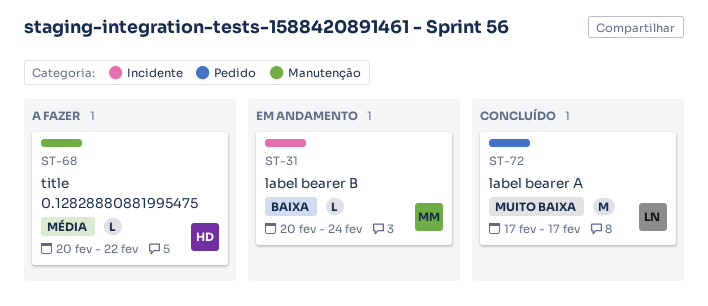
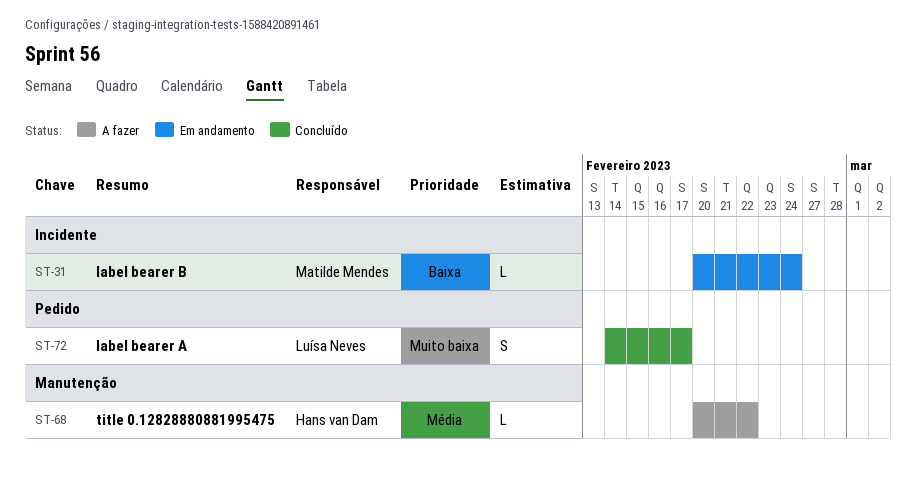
ST-72, estimate: M -> S
ST-72, start: Feb 17 -> Feb 14

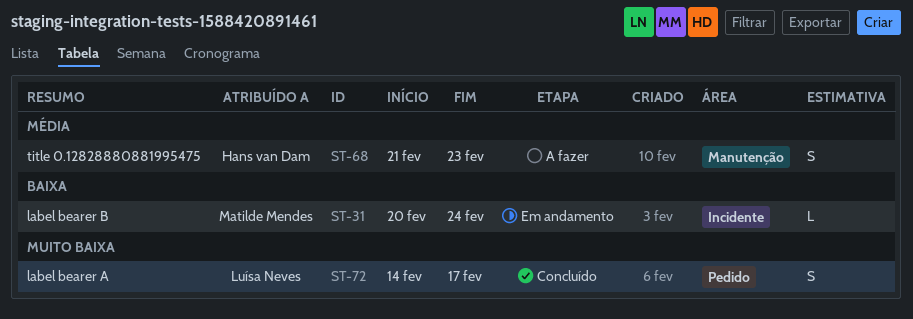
ST-68, estimate: L -> S
ST-68, start: Feb 20 -> Feb 21
ST-68, due: Feb 22 -> Feb 23

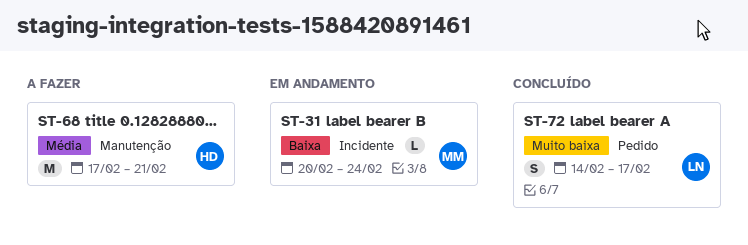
ST-68, estimate: S -> M
ST-68, start: Feb 21 -> Feb 17
ST-68, due: Feb 23 -> Feb 21

